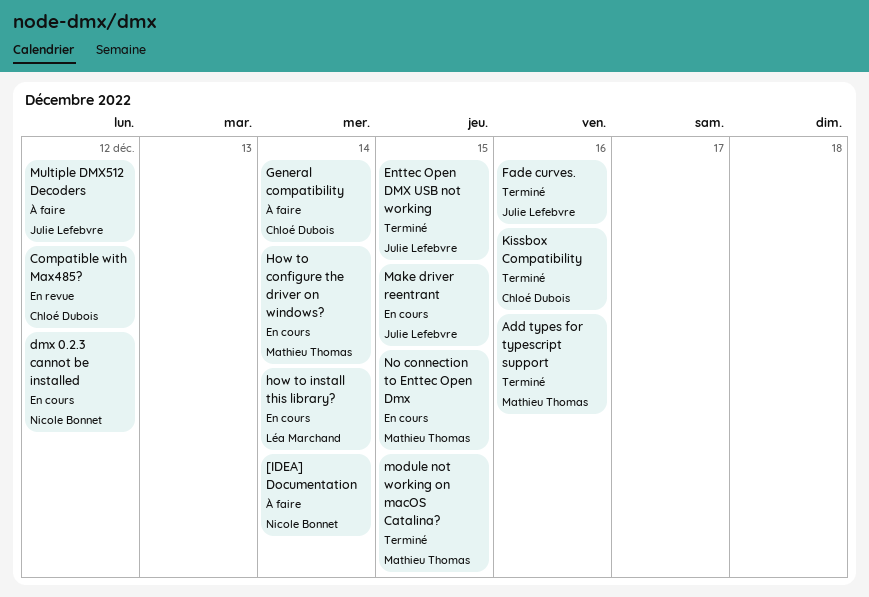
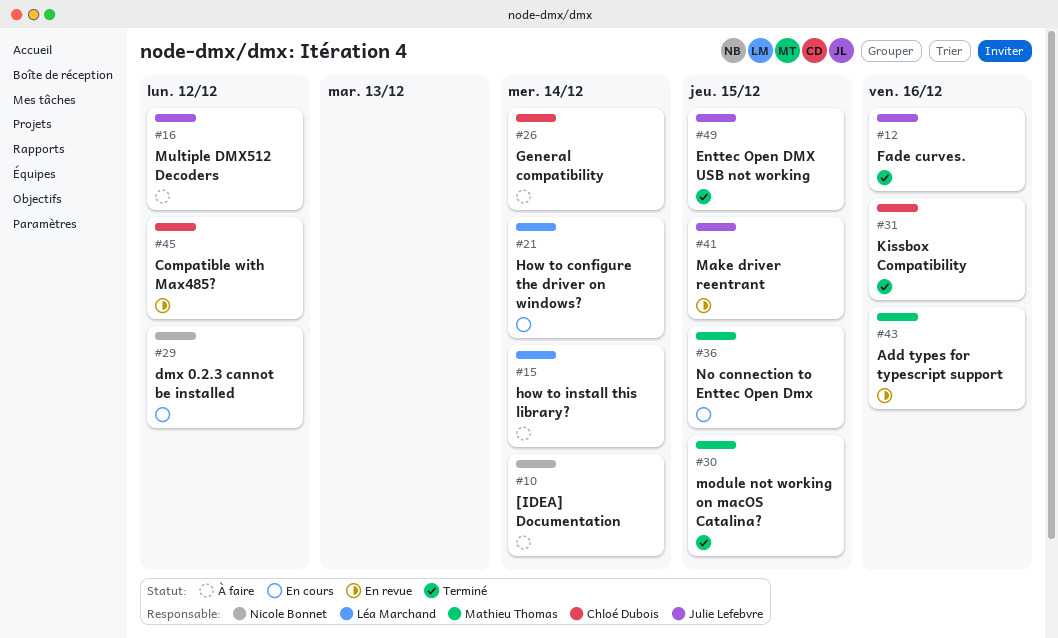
Add types for typescript support, status: Terminé -> En revue
How to configure the driver on windows?, owner: Mathieu Thomas -> Léa Marchand
how to install this library?, status: En cours -> À faire
Make driver reentrant, status: En cours -> En revue

